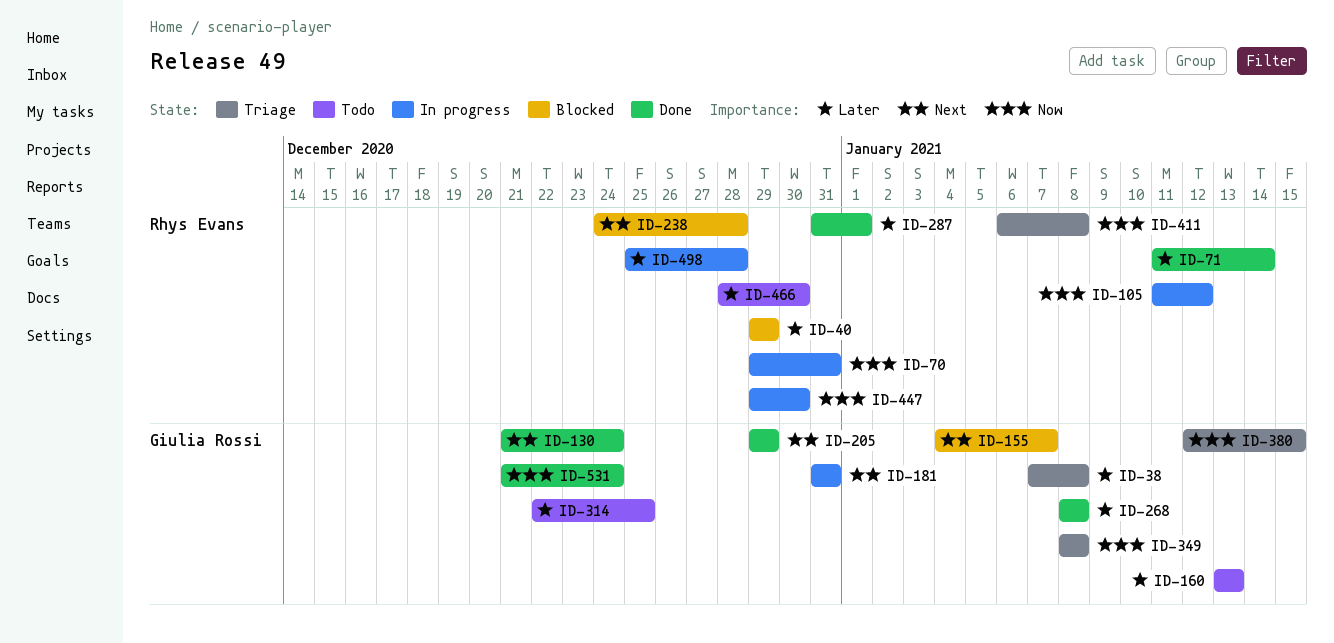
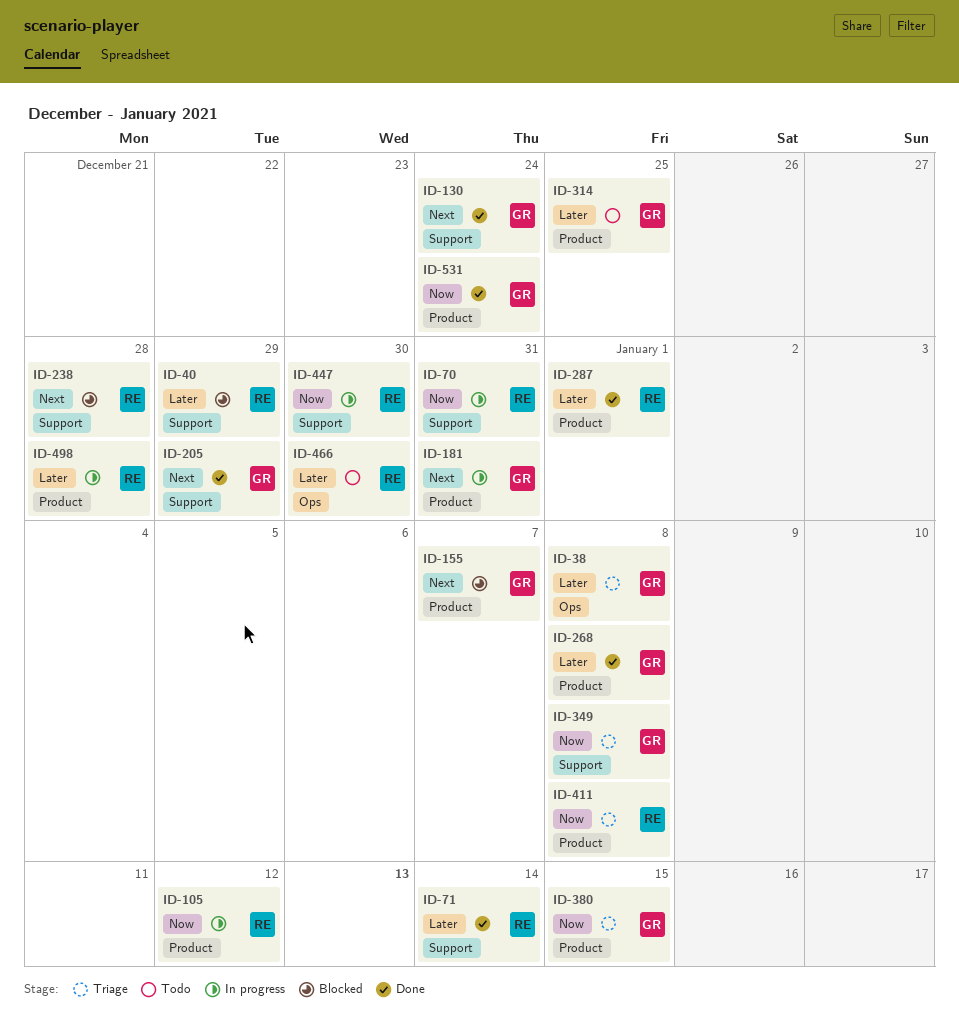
ID-160: present -> none

